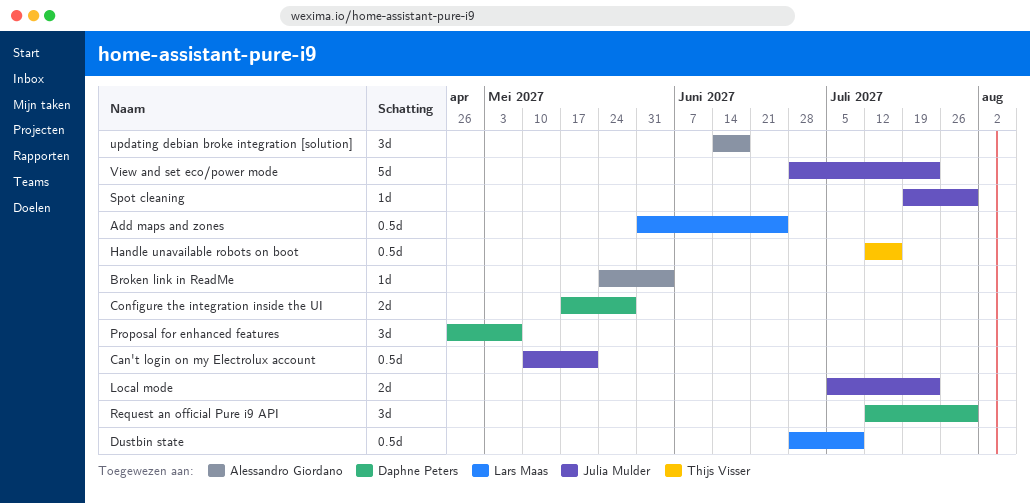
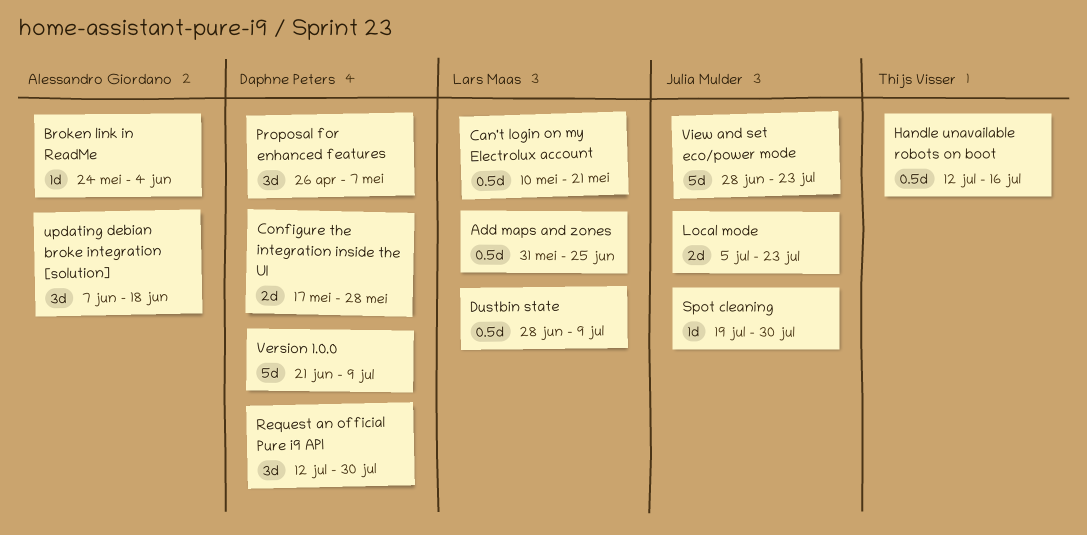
Can't login on my Electrolux account, owner: Julia Mulder -> Lars Maas
updating debian broke integration [solution], start: Jun 14 -> Jun 7
Version 1.0.0: none -> present

